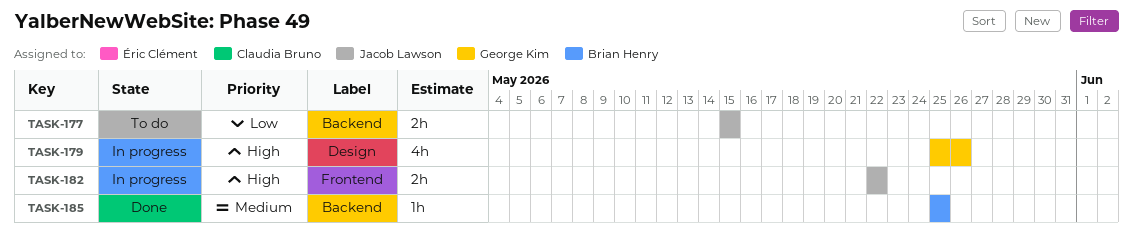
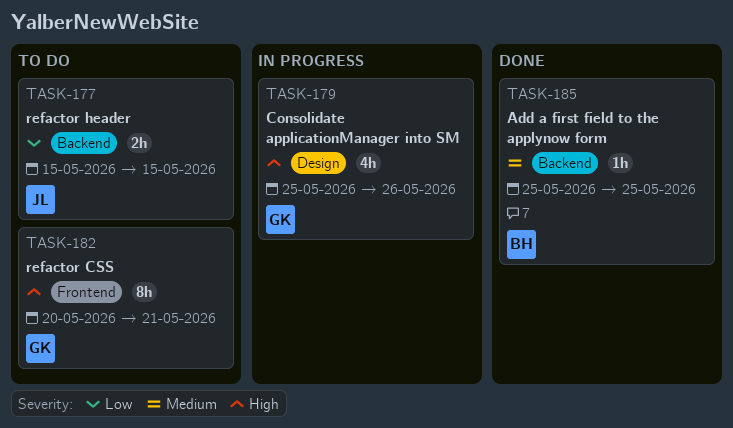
TASK-182, status: In progress -> To do
TASK-182, owner: Jacob Lawson -> George Kim
TASK-182, estimate: 2h -> 8h
TASK-182, start: May 22 -> May 20
TASK-182, due: May 22 -> May 21

